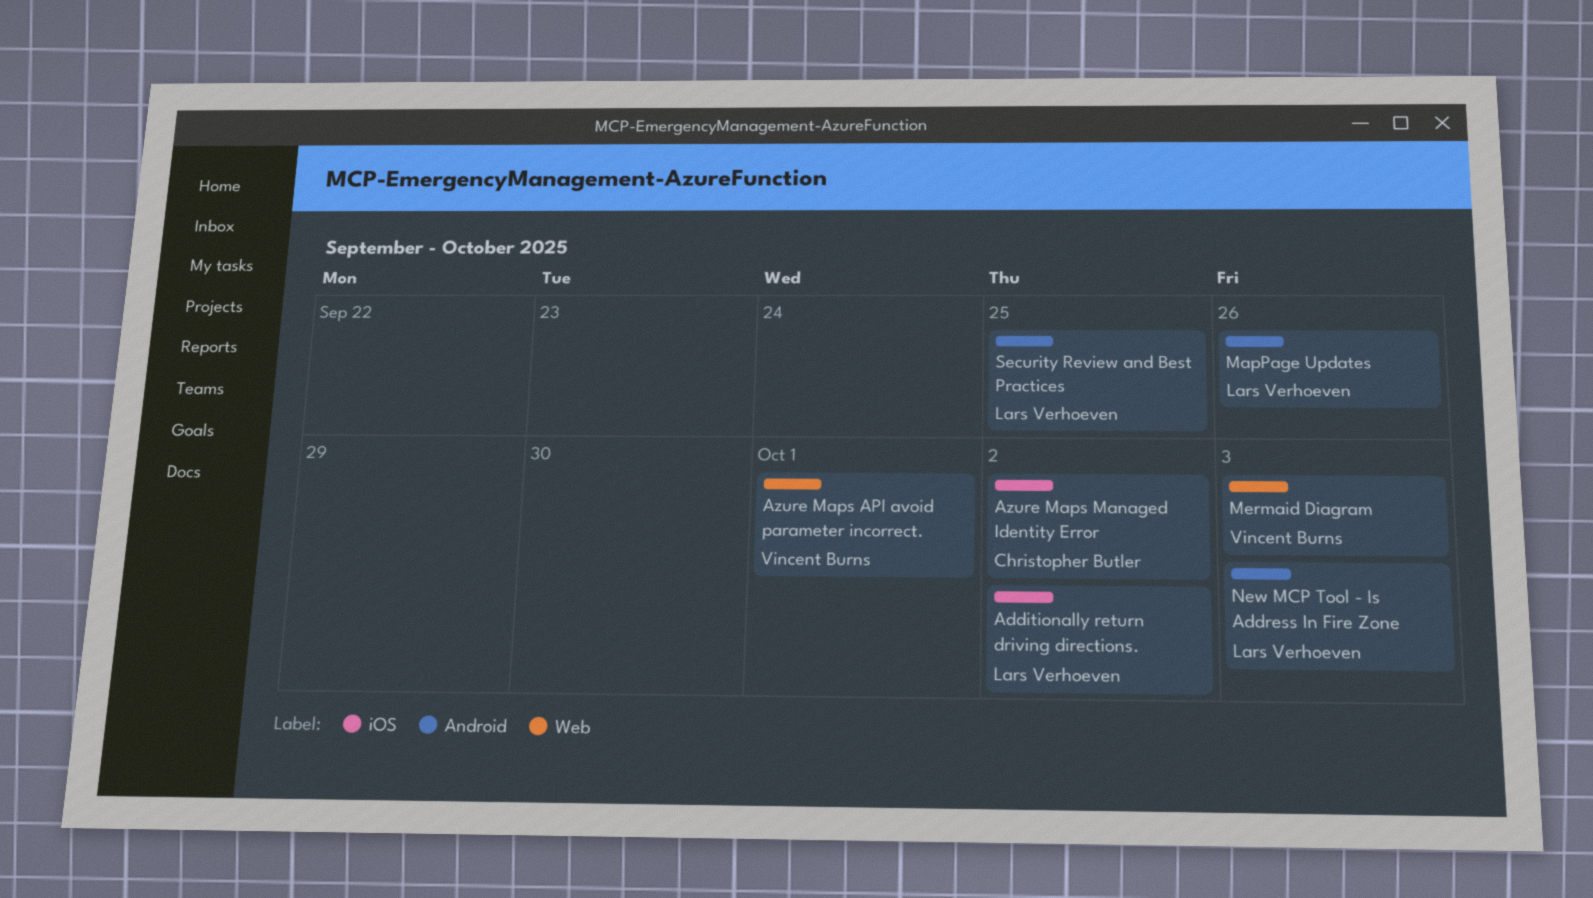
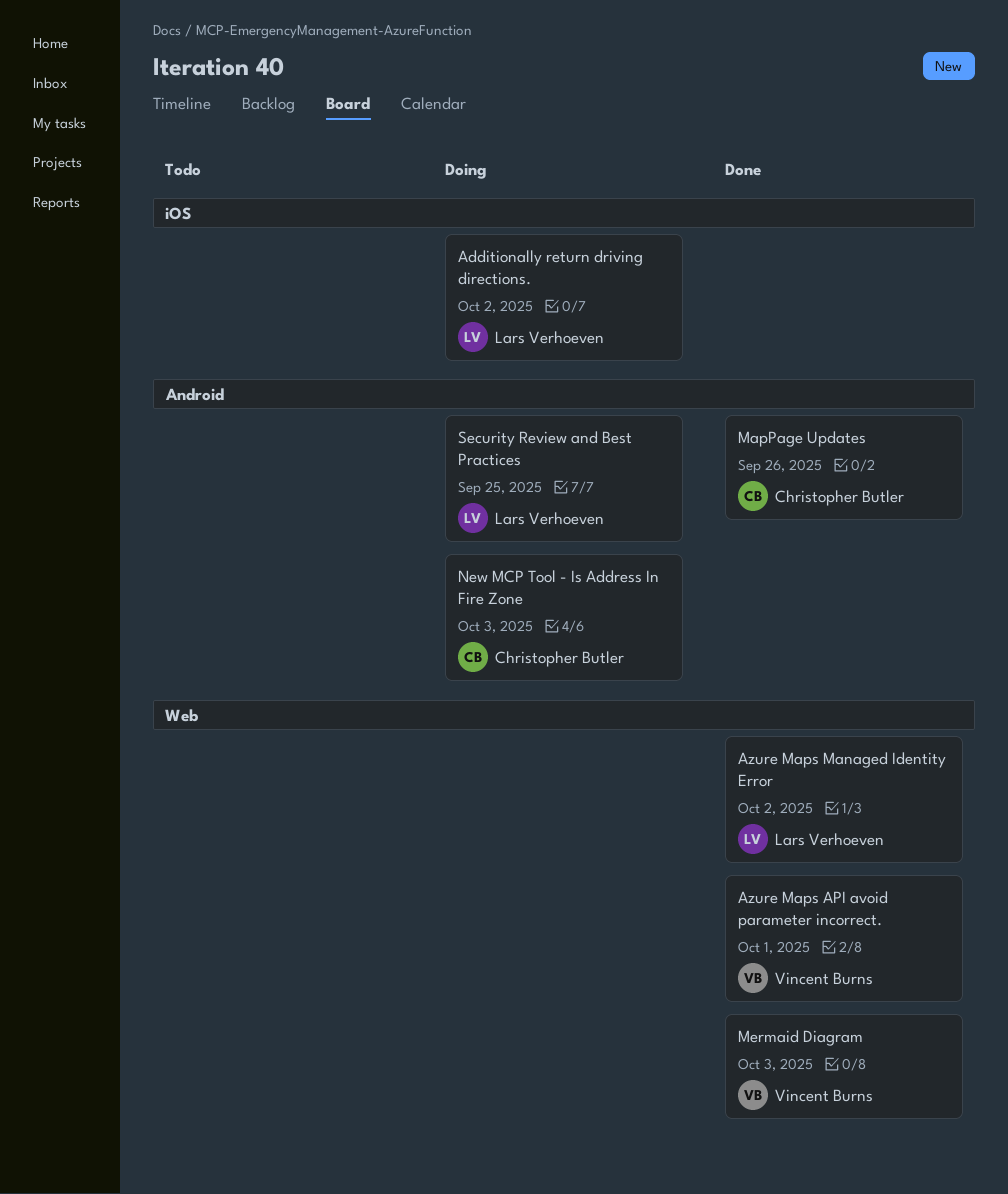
Azure Maps Managed Identity Error, owner: Christopher Butler -> Lars Verhoeven
Azure Maps Managed Identity Error, label: iOS -> Web
MapPage Updates, owner: Lars Verhoeven -> Christopher Butler
New MCP Tool - Is Address In Fire Zone, owner: Lars Verhoeven -> Christopher Butler

